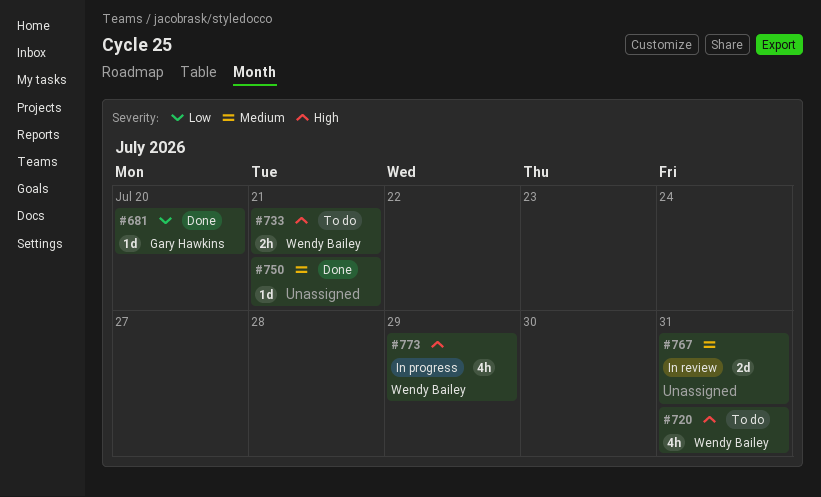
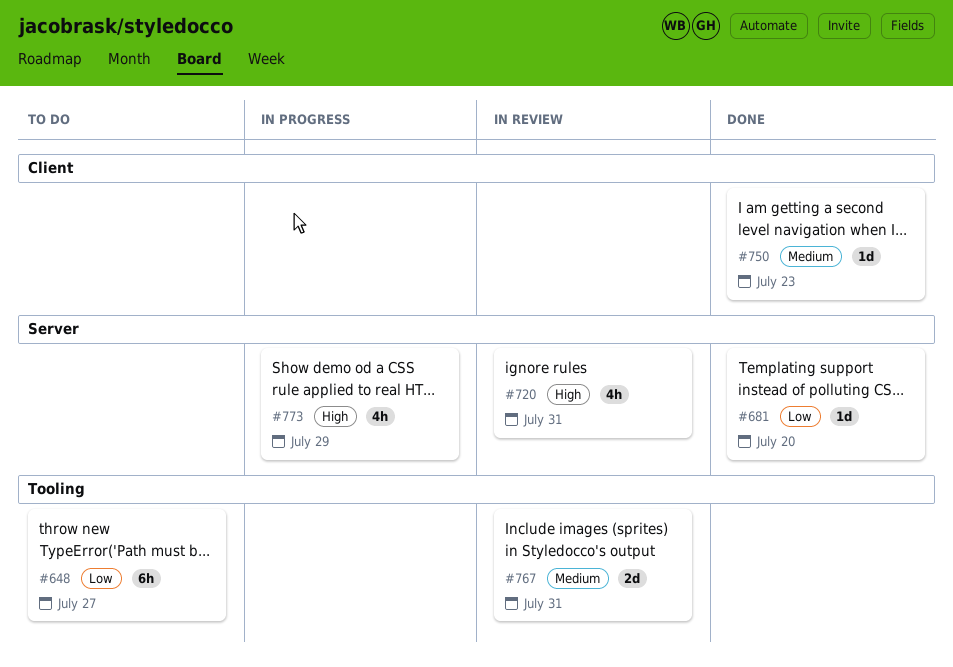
#648: none -> present
#720, status: To do -> In review
#733: present -> none
#750, due: Jul 21 -> Jul 23

